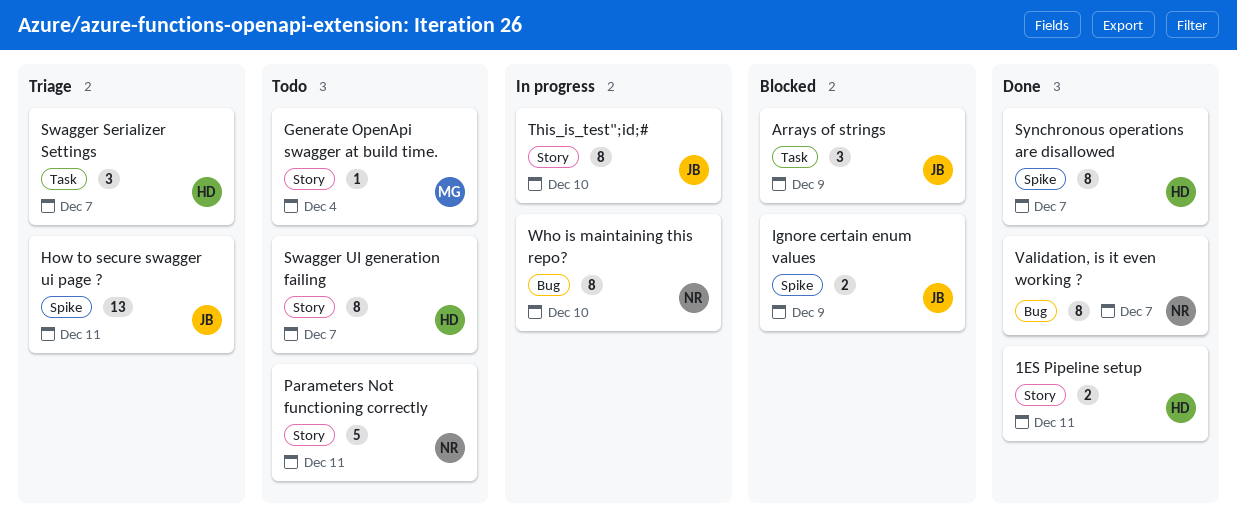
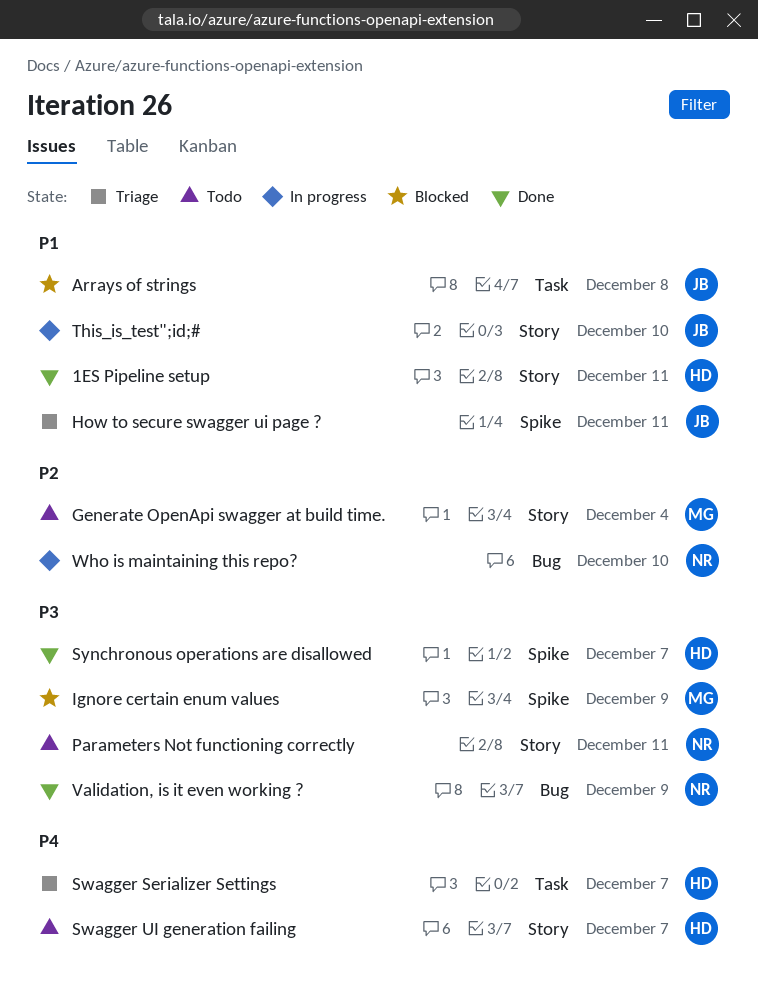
Arrays of strings, due: Dec 9 -> Dec 8
Ignore certain enum values, owner: JB -> MG
Validation, is it even working ?, due: Dec 7 -> Dec 9

